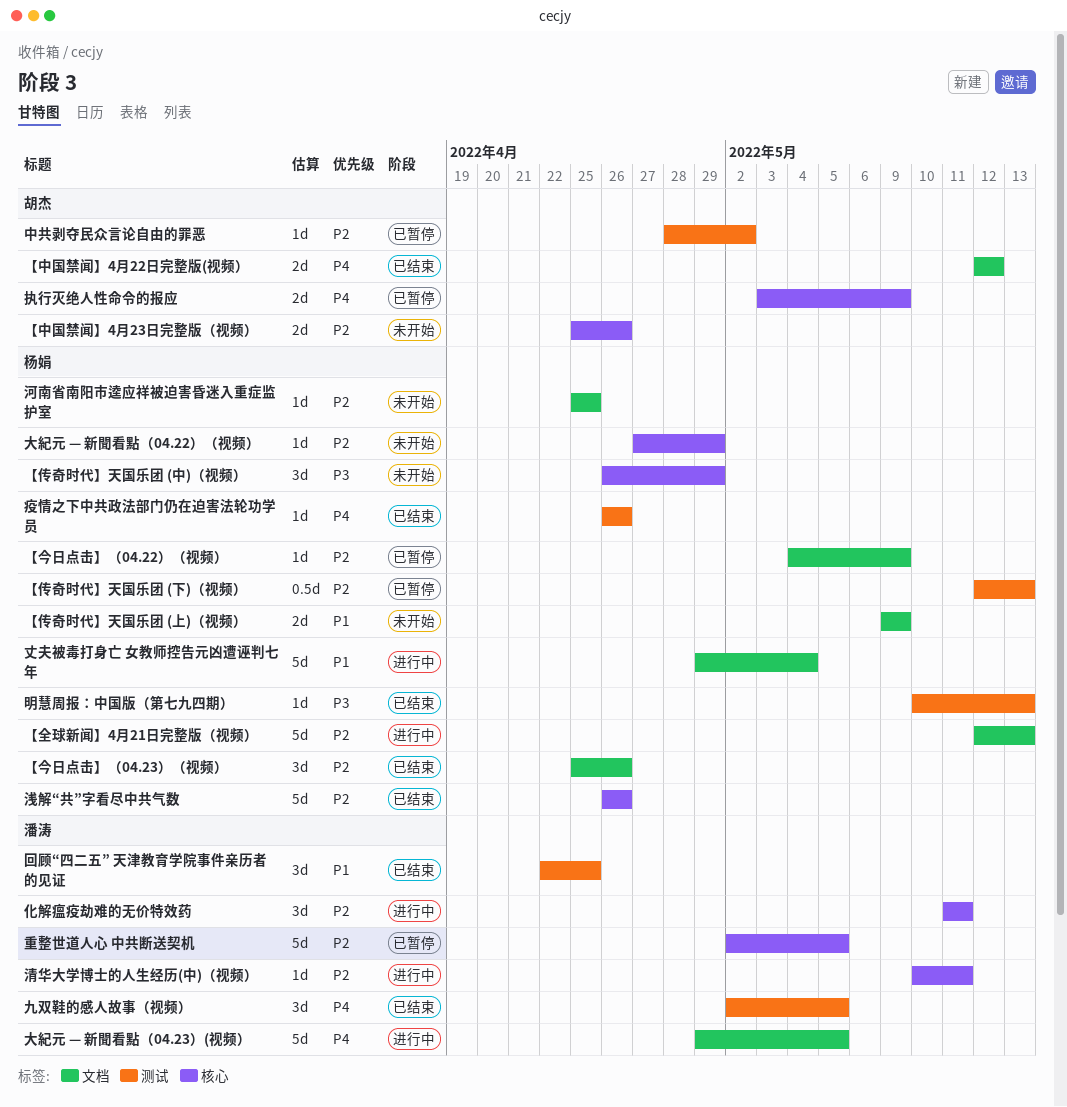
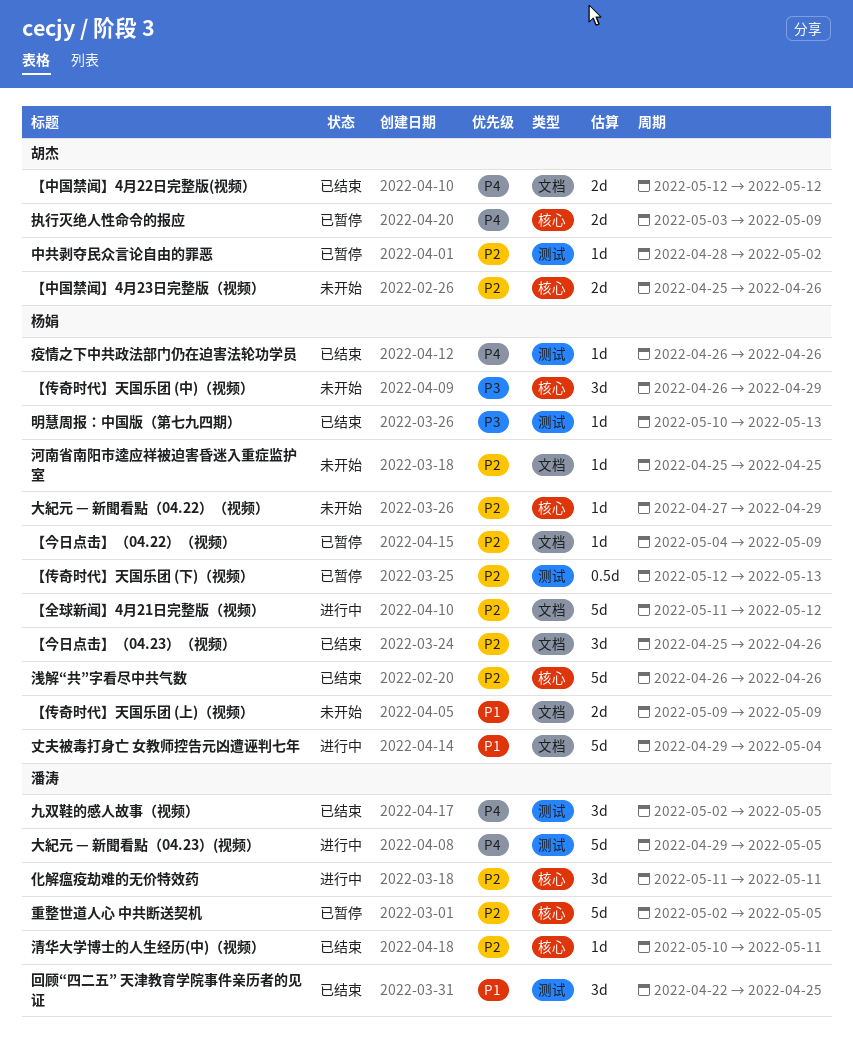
【全球新闻】4月21日完整版（视频）, start: May 12 -> May 11
【全球新闻】4月21日完整版（视频）, due: May 13 -> May 12
大紀元 — 新聞看點（04.23）(视频）, label: 文档 -> 测试
清华大学博士的人生经历(中)（视频）, status: 进行中 -> 已结束

